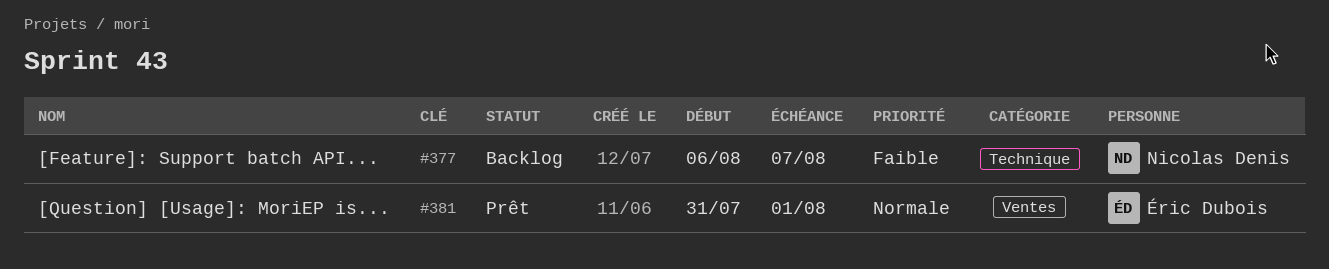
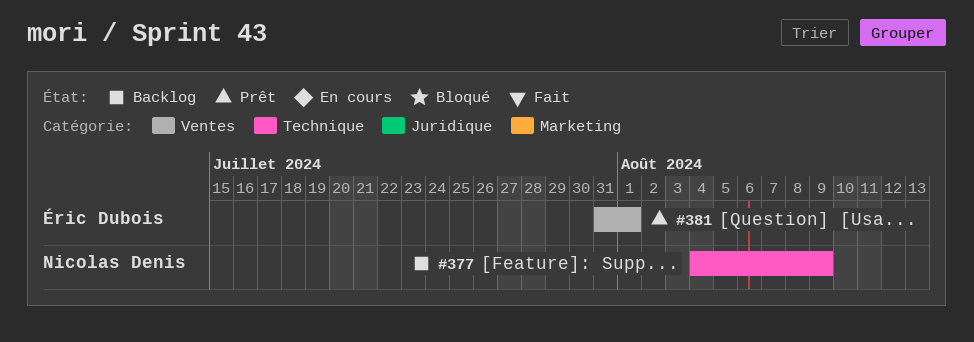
#377, start: Aug 6 -> Aug 4
#377, due: Aug 7 -> Aug 9

